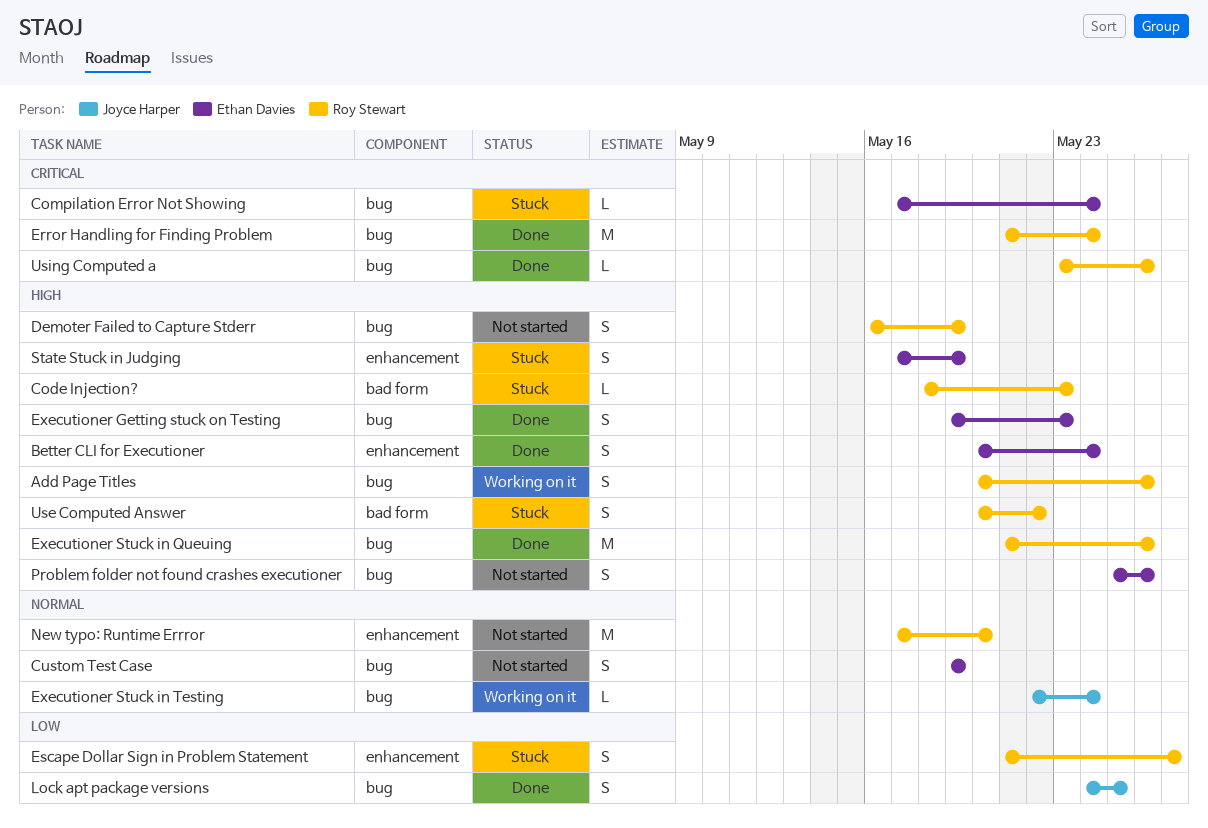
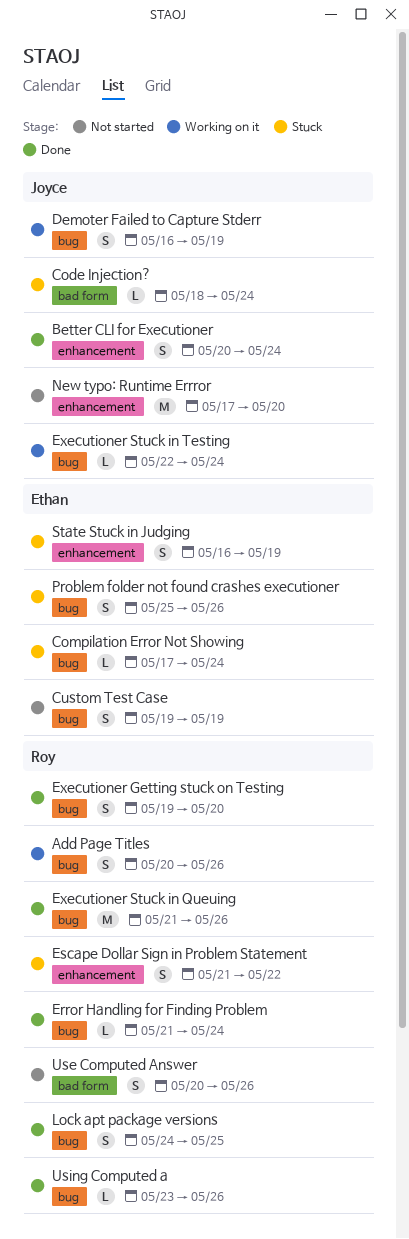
Better CLI for Executioner, owner: Ethan Davies -> Joyce Harper
Code Injection?, owner: Roy Stewart -> Joyce Harper
Code Injection?, due: May 23 -> May 24
Demoter Failed to Capture Stderr, status: Not started -> Working on it
Demoter Failed to Capture Stderr, owner: Roy Stewart -> Joyce Harper
Error Handling for Finding Problem, estimate: M -> L
Escape Dollar Sign in Problem Statement, due: May 27 -> May 22
Executioner Getting stuck on Testing, owner: Ethan Davies -> Roy Stewart
Executioner Getting stuck on Testing, due: May 23 -> May 20
Lock apt package versions, owner: Joyce Harper -> Roy Stewart
New typo: Runtime Errror, owner: Roy Stewart -> Joyce Harper
Problem folder not found crashes executioner, status: Not started -> Stuck
State Stuck in Judging, start: May 17 -> May 16
Use Computed Answer, status: Stuck -> Not started
Use Computed Answer, due: May 22 -> May 26

